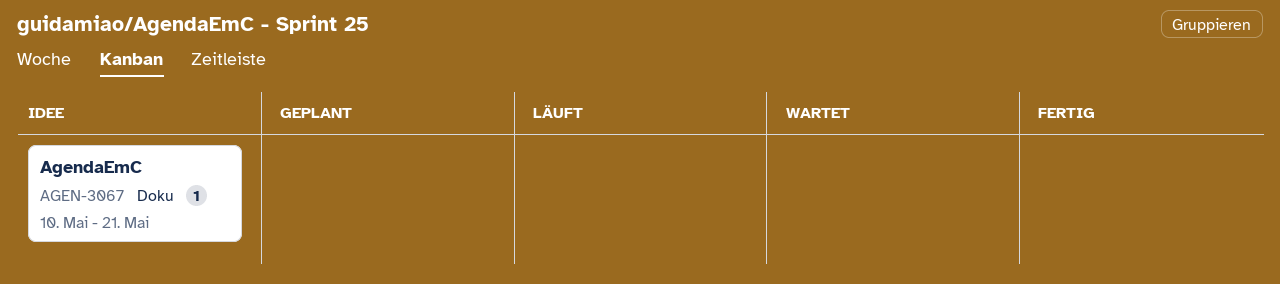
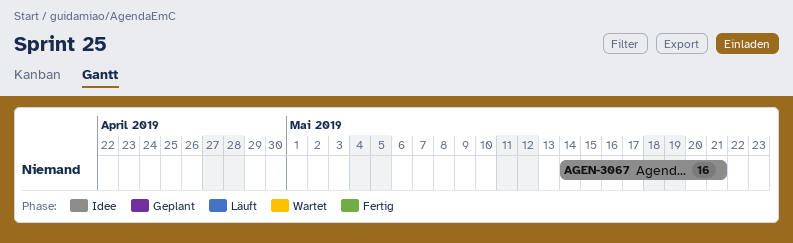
AGEN-3067, estimate: 1 -> 16
AGEN-3067, start: May 10 -> May 14

